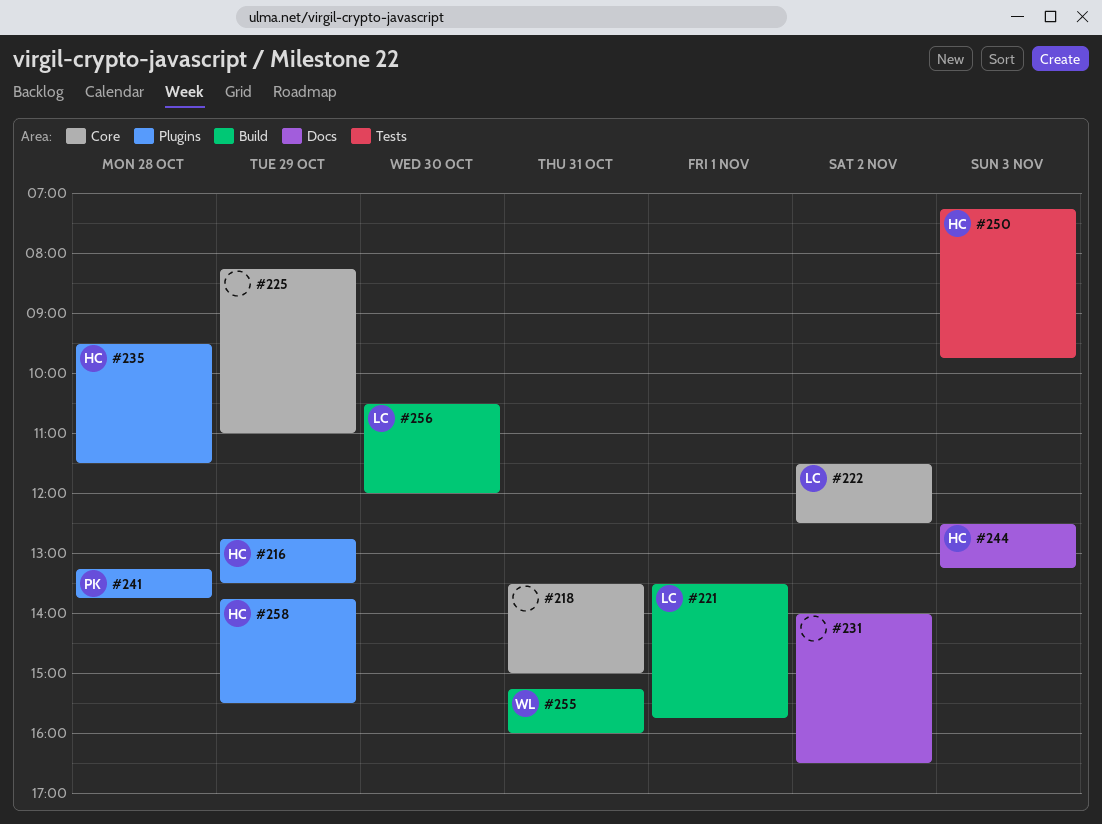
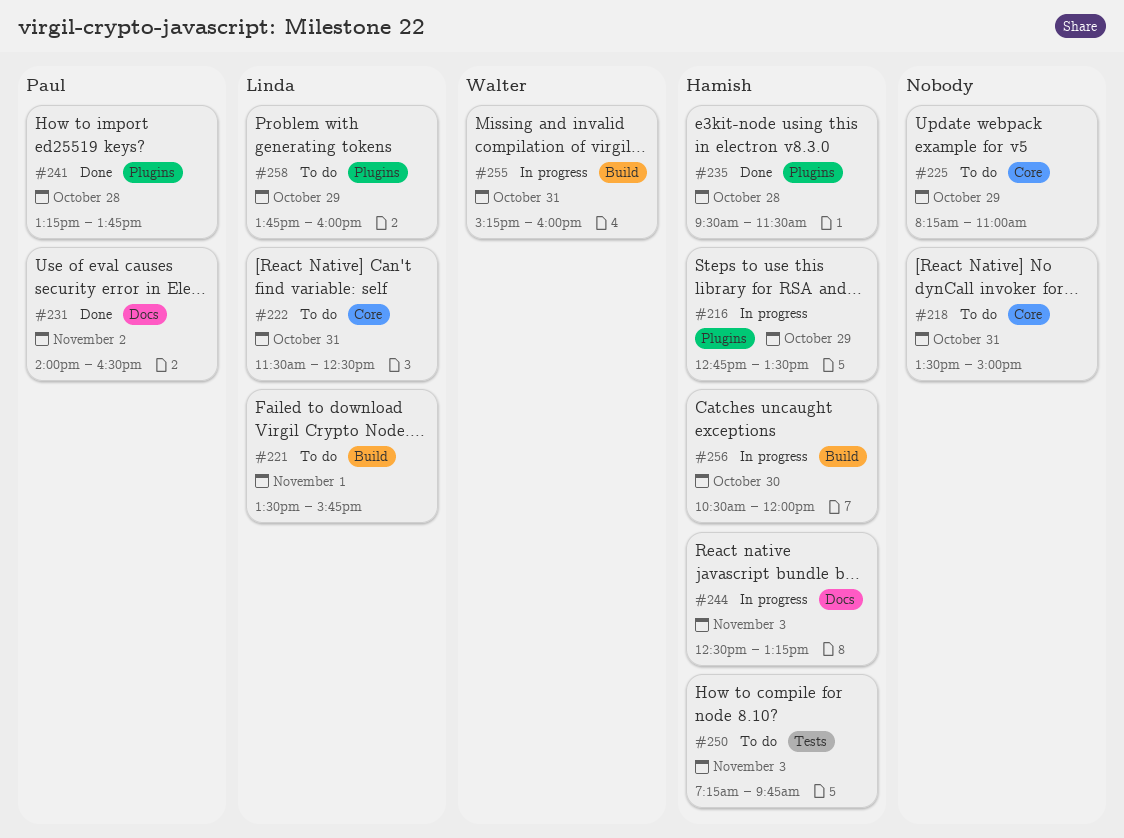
#222, day: Nov 2 -> Oct 31
#231, owner: none -> Paul
#256, owner: Linda -> Hamish
#258, owner: Hamish -> Linda
#258, ends: 15:30 -> 16:00

